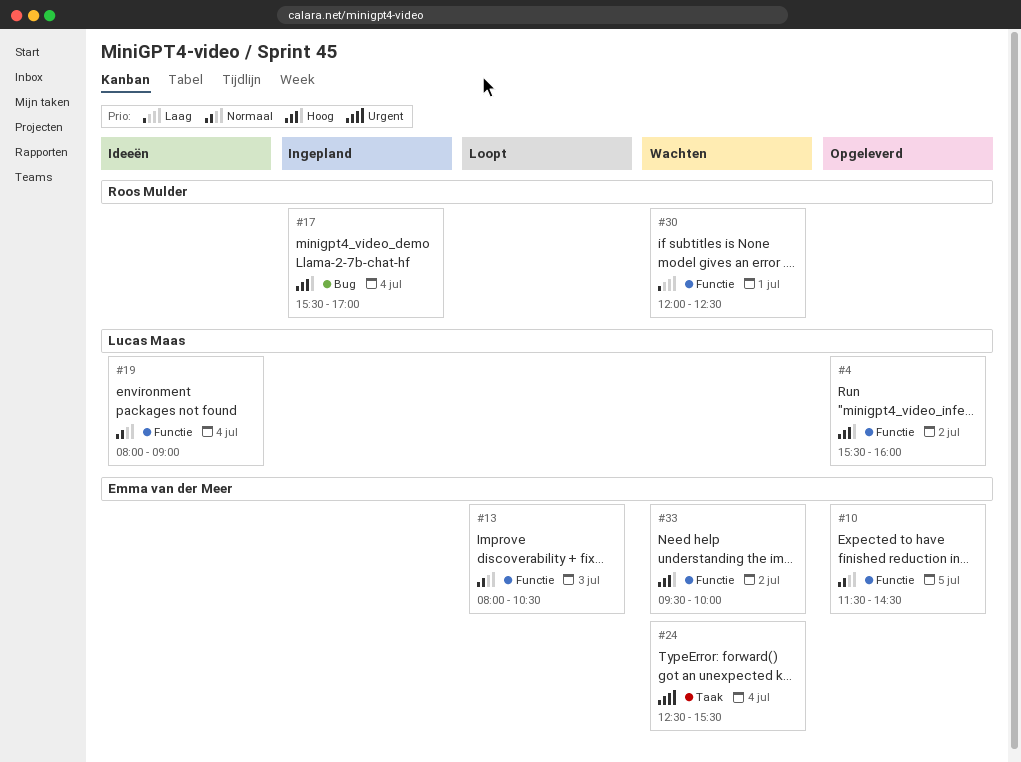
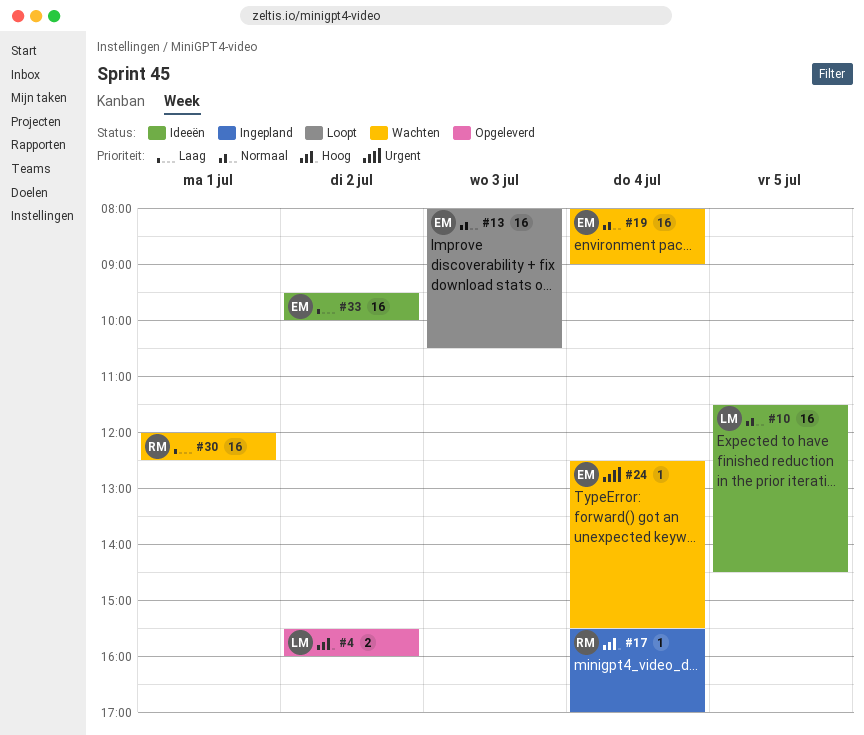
#10, status: Opgeleverd -> Ideeën
#10, owner: Emma van der Meer -> Lucas Maas
#19, status: Ideeën -> Wachten
#19, owner: Lucas Maas -> Emma van der Meer
#33, status: Wachten -> Ideeën
#33, priority: Hoog -> Laag

